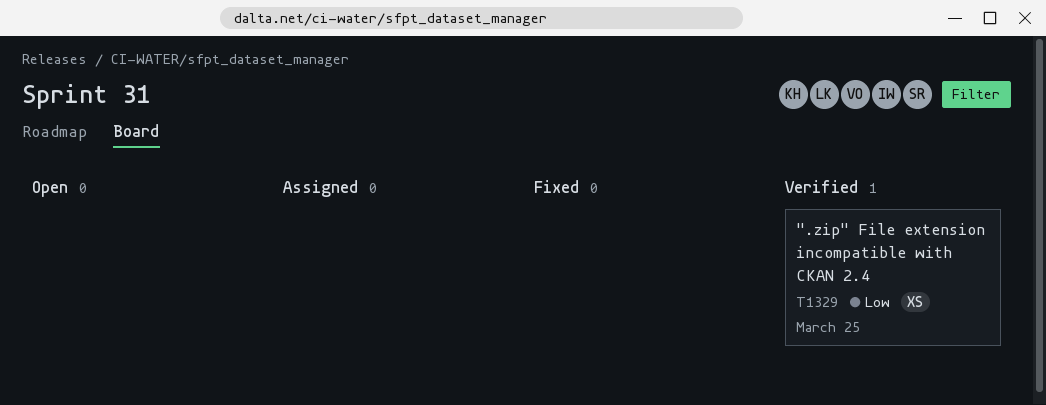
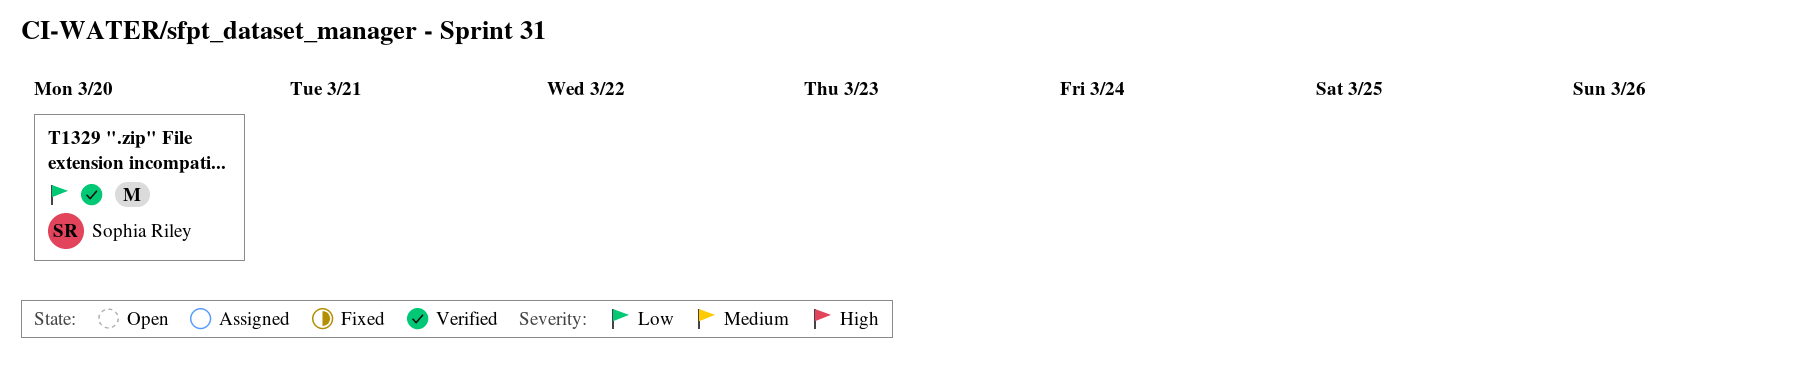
T1329, estimate: XS -> M
T1329, due: Mar 25 -> Mar 20

